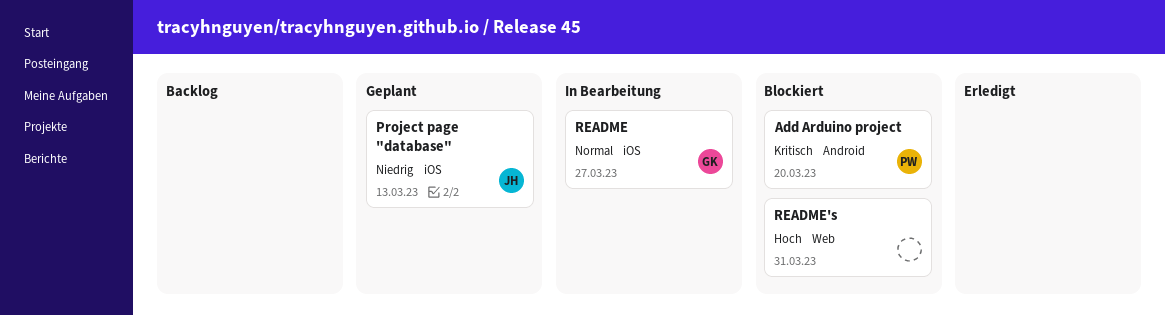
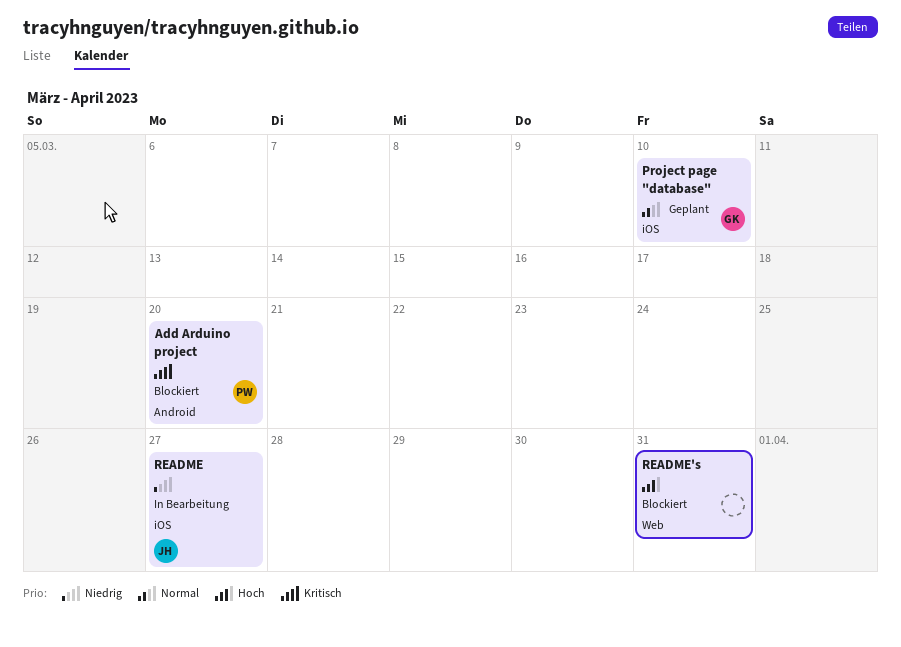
Project page "database", owner: JH -> GK
Project page "database", priority: Niedrig -> Normal
Project page "database", due: Mar 13 -> Mar 10
README, owner: GK -> JH
README, priority: Normal -> Niedrig

